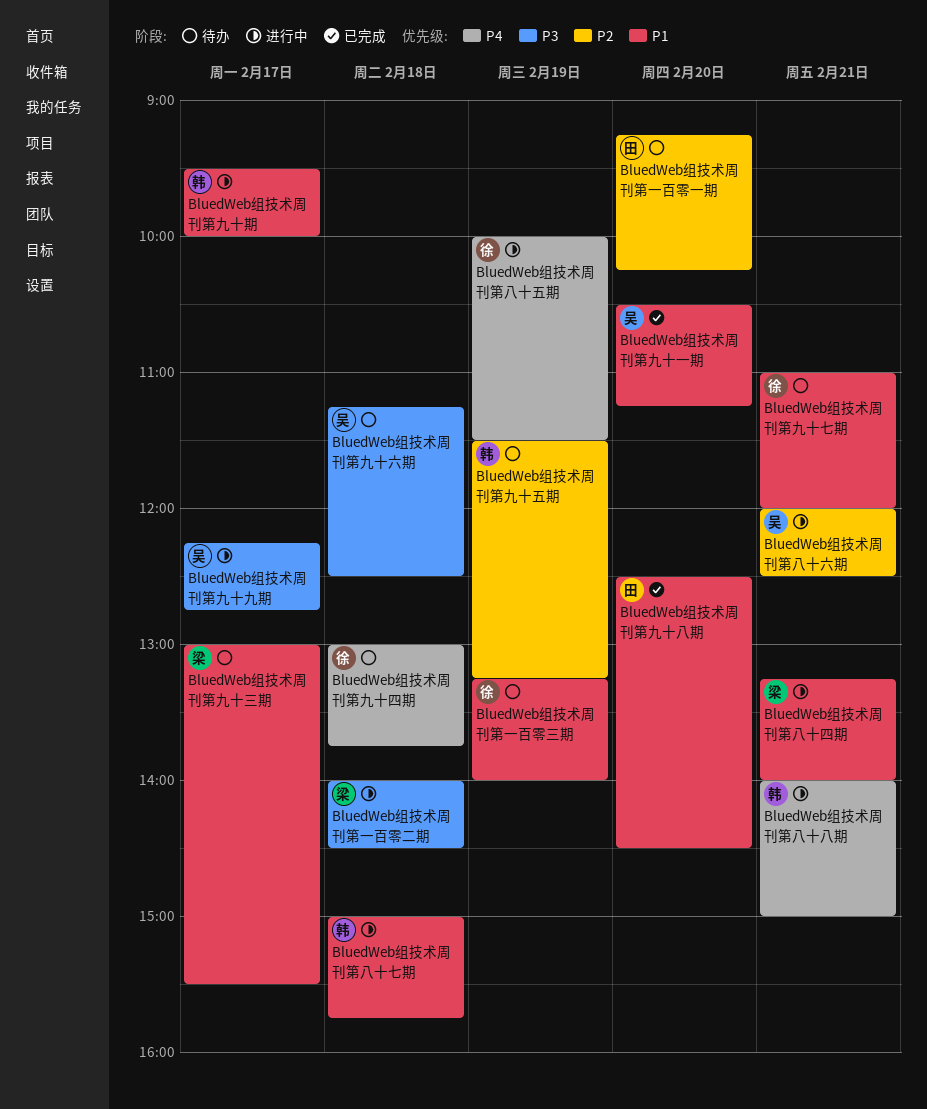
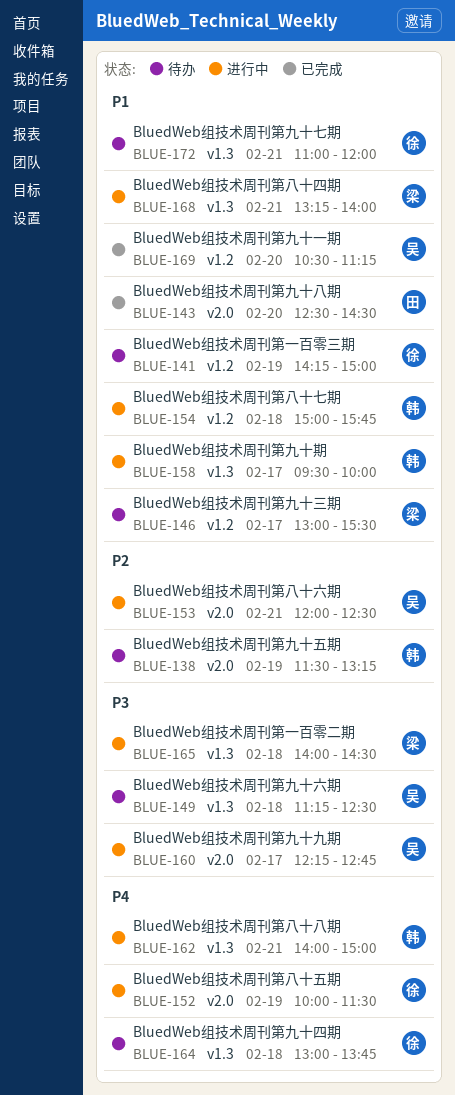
BluedWeb组技术周刊第一百零一期: present -> none
BluedWeb组技术周刊第一百零三期, begins: 13:15 -> 14:15
BluedWeb组技术周刊第一百零三期, ends: 14:00 -> 15:00

